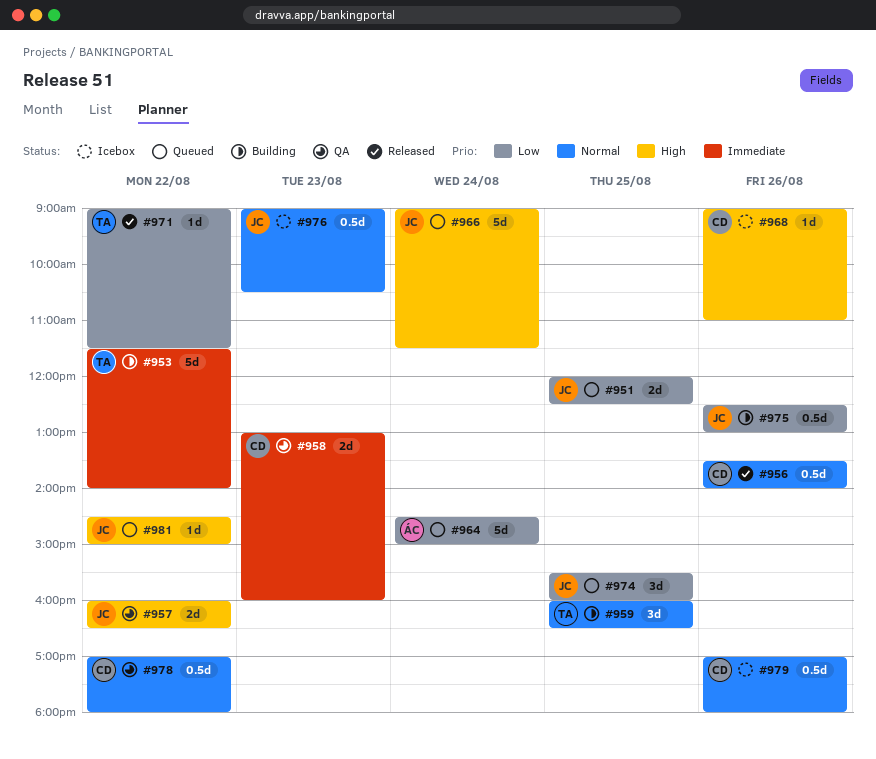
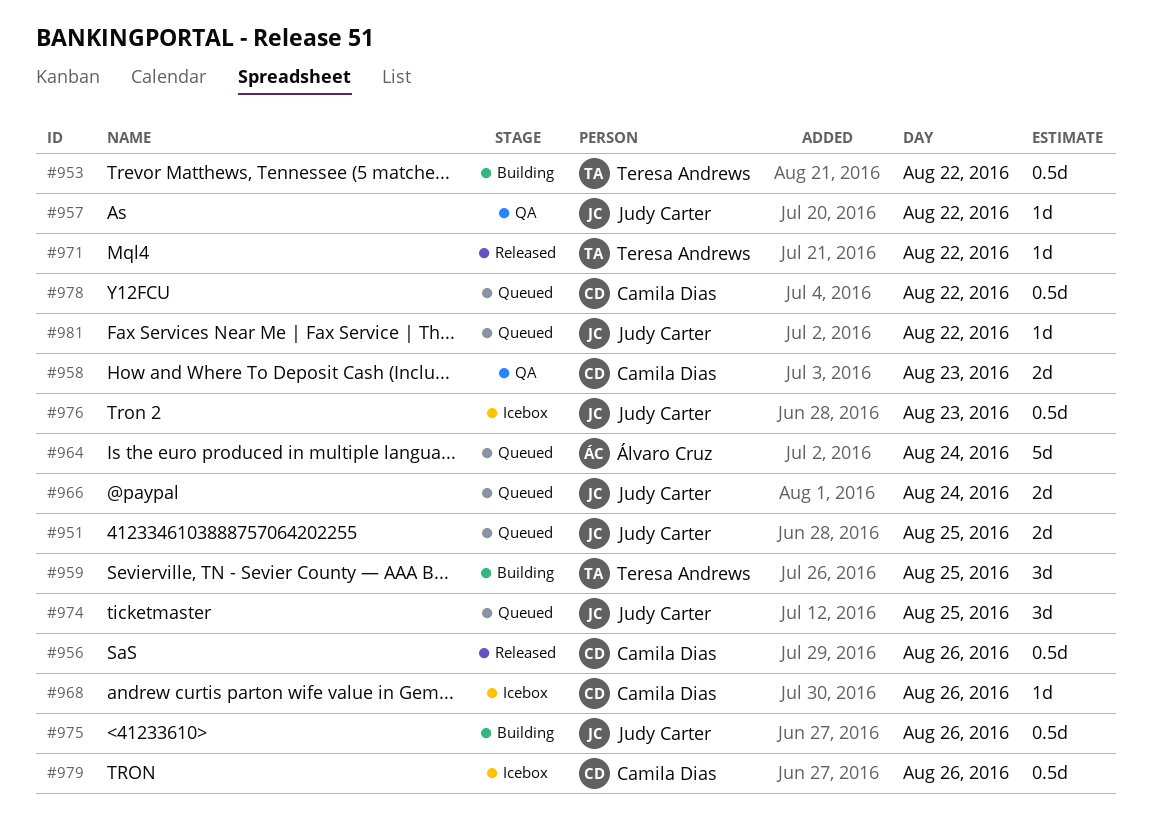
#953, estimate: 5d -> 0.5d
#957, estimate: 2d -> 1d
#966, estimate: 5d -> 2d
#978, status: QA -> Queued

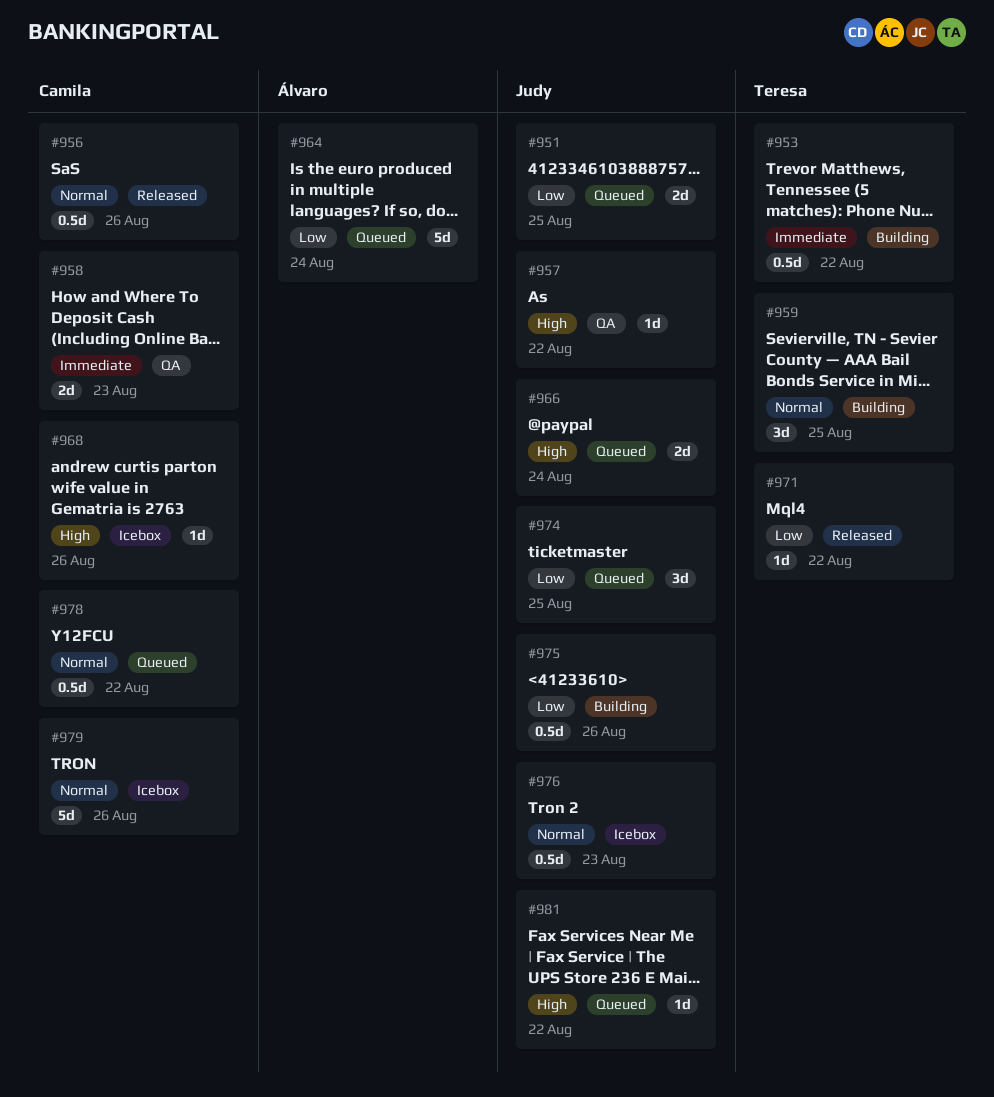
#979, estimate: 0.5d -> 5d

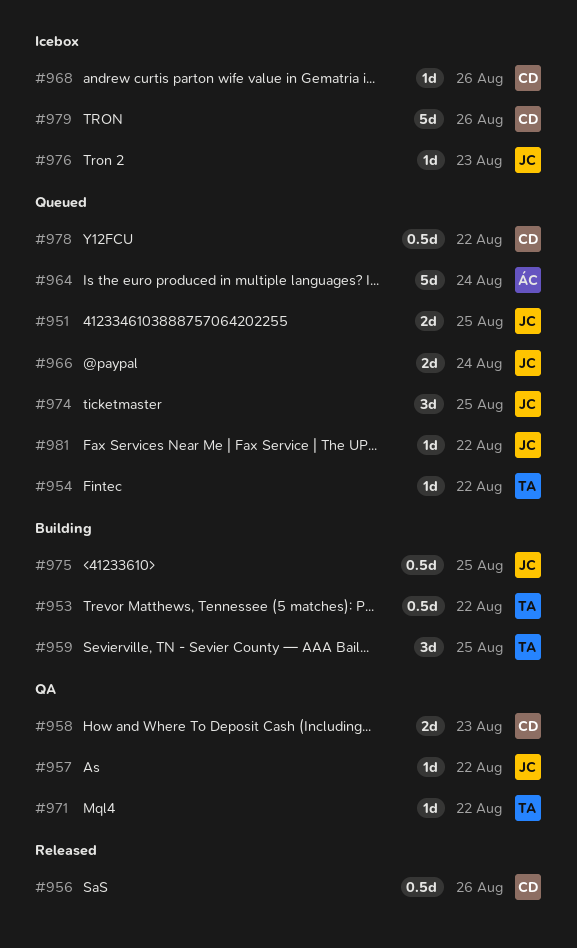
#954: none -> present
#971, status: Released -> QA
#975, day: Aug 26 -> Aug 25
#976, estimate: 0.5d -> 1d

